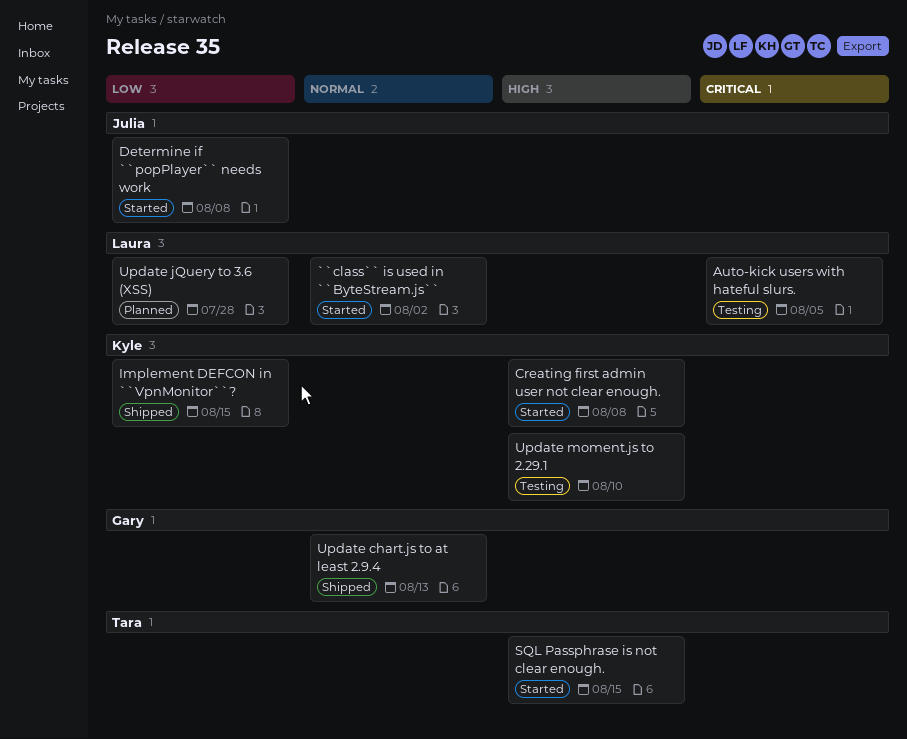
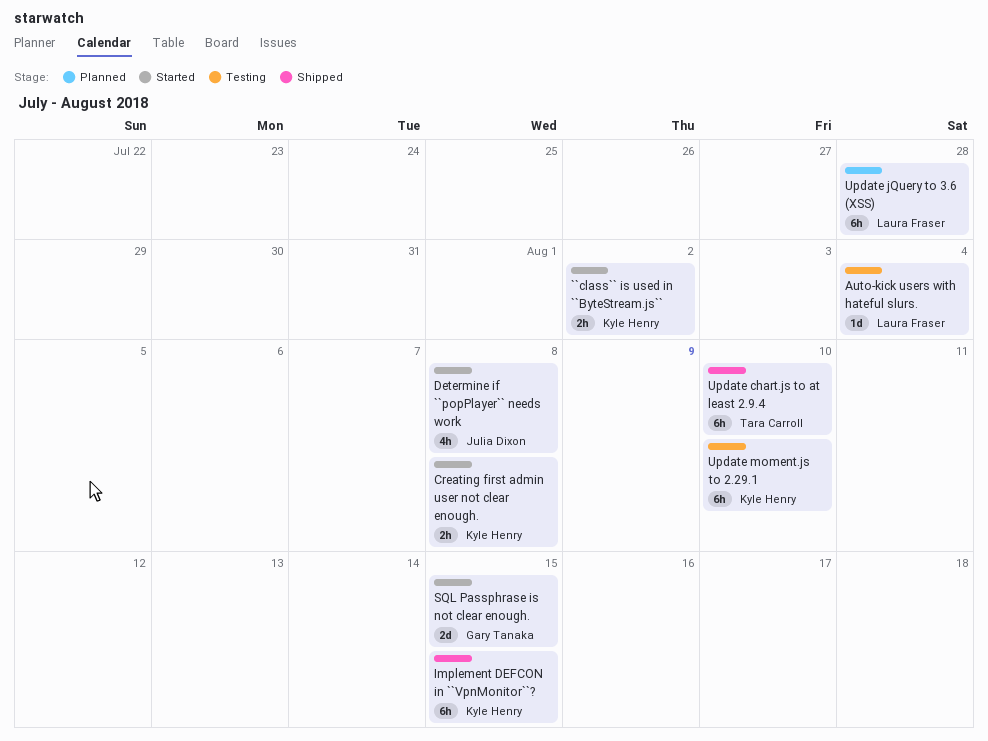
``class`` is used in ``ByteStream.js``, owner: Laura Fraser -> Kyle Henry
Auto-kick users with hateful slurs., due: Aug 5 -> Aug 4
SQL Passphrase is not clear enough., owner: Tara Carroll -> Gary Tanaka
Update chart.js to at least 2.9.4, owner: Gary Tanaka -> Tara Carroll
Update chart.js to at least 2.9.4, due: Aug 13 -> Aug 10

